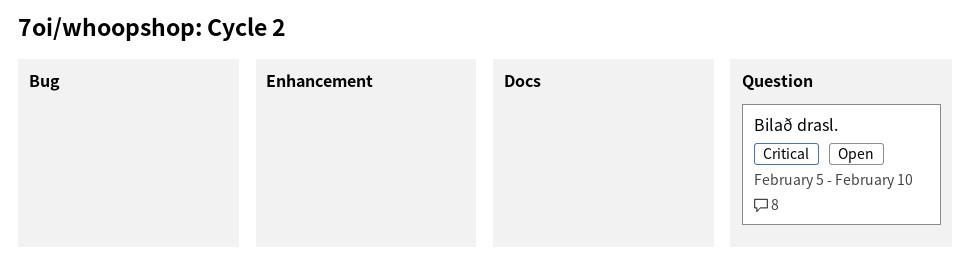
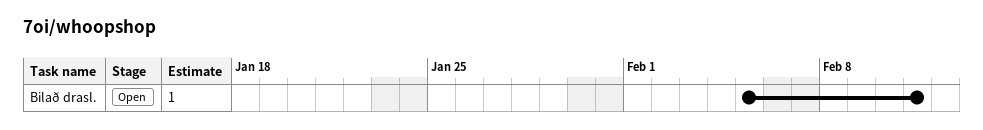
Bilað drasl., due: Feb 10 -> Feb 11

